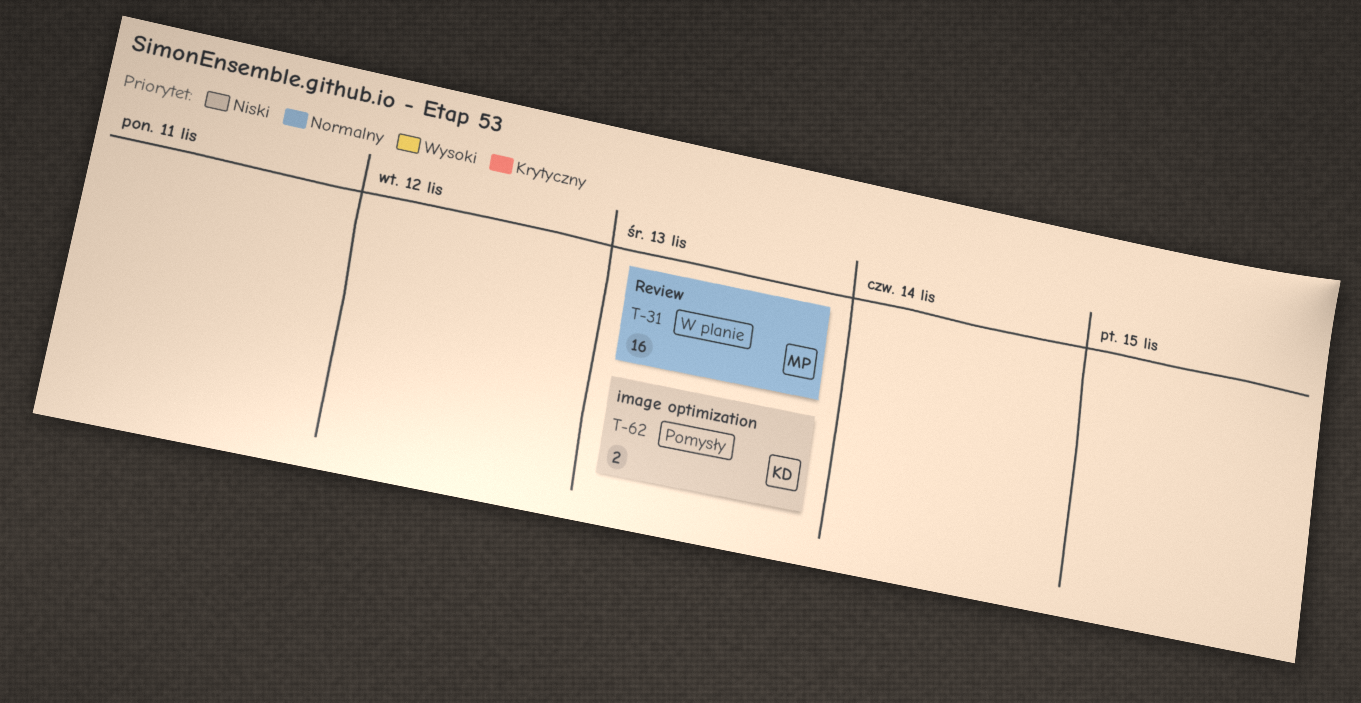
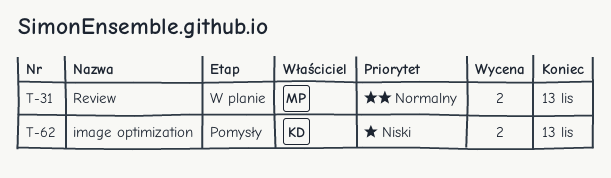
T-31, estimate: 16 -> 2

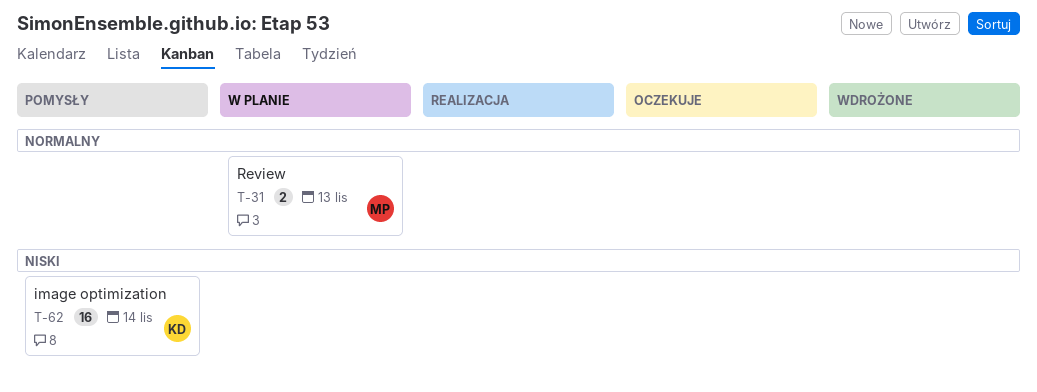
T-62, estimate: 2 -> 16
T-62, due: Nov 13 -> Nov 14

